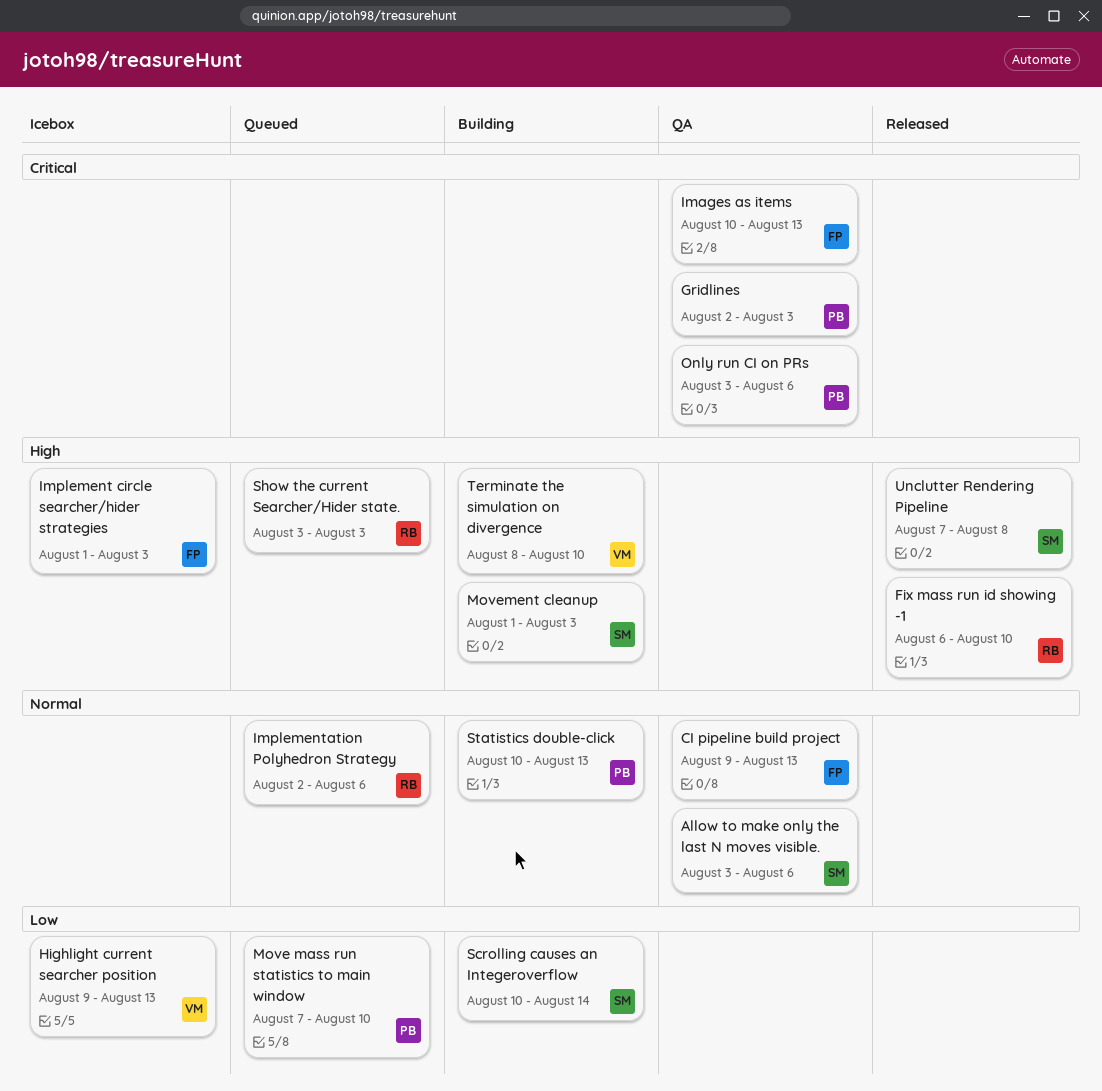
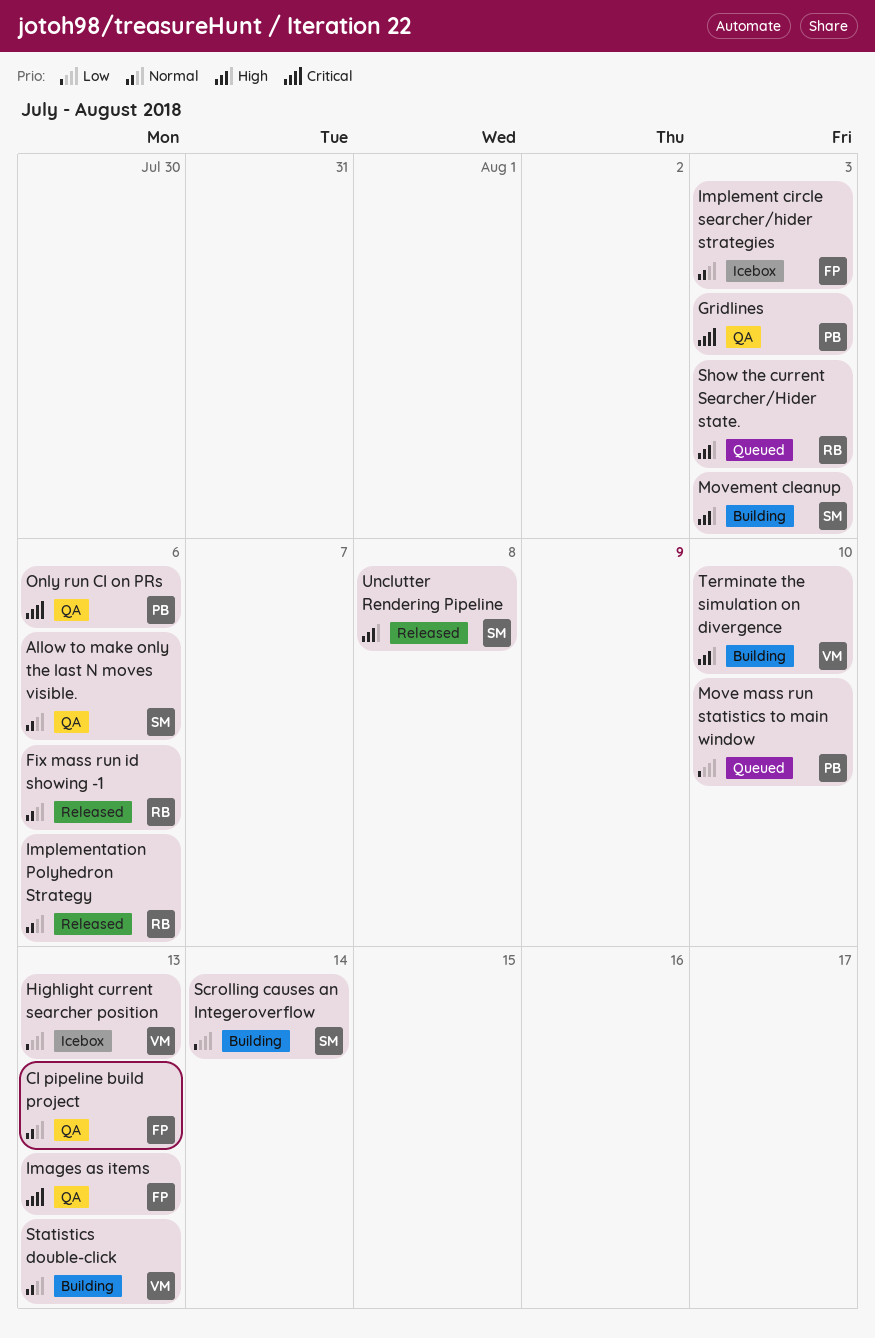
Fix mass run id showing -1, priority: High -> Normal
Fix mass run id showing -1, due: Aug 10 -> Aug 6
Implement circle searcher/hider strategies, priority: High -> Normal
Implementation Polyhedron Strategy, status: Queued -> Released
Statistics double-click, owner: PB -> VM

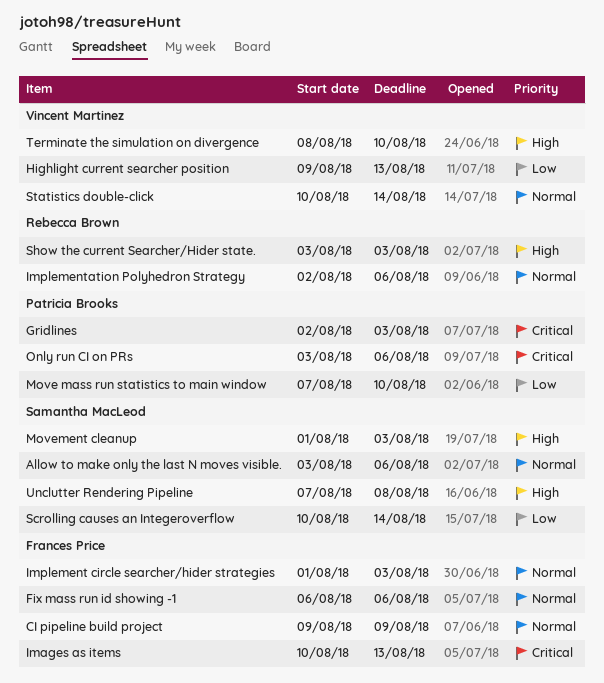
CI pipeline build project, due: Aug 13 -> Aug 9
Fix mass run id showing -1, owner: Rebecca Brown -> Frances Price
Statistics double-click, due: Aug 13 -> Aug 14

